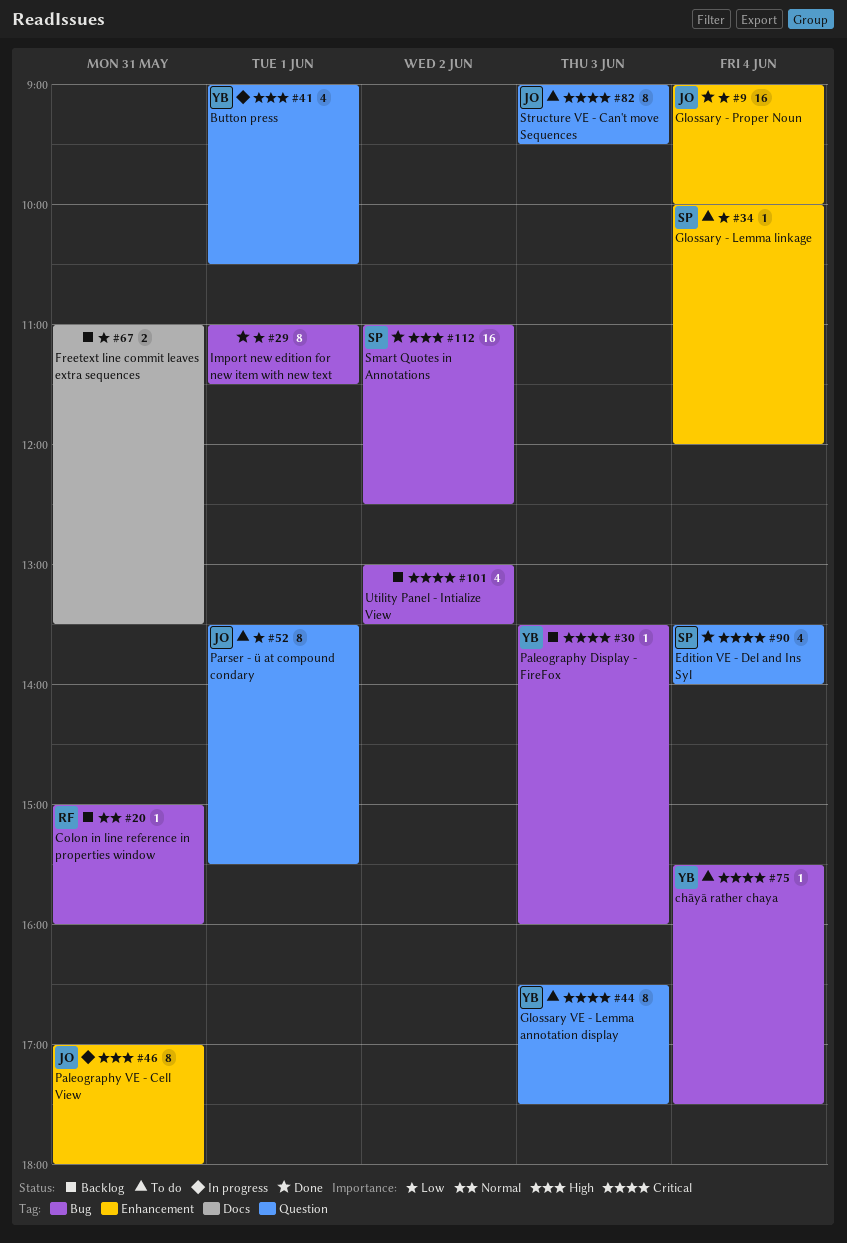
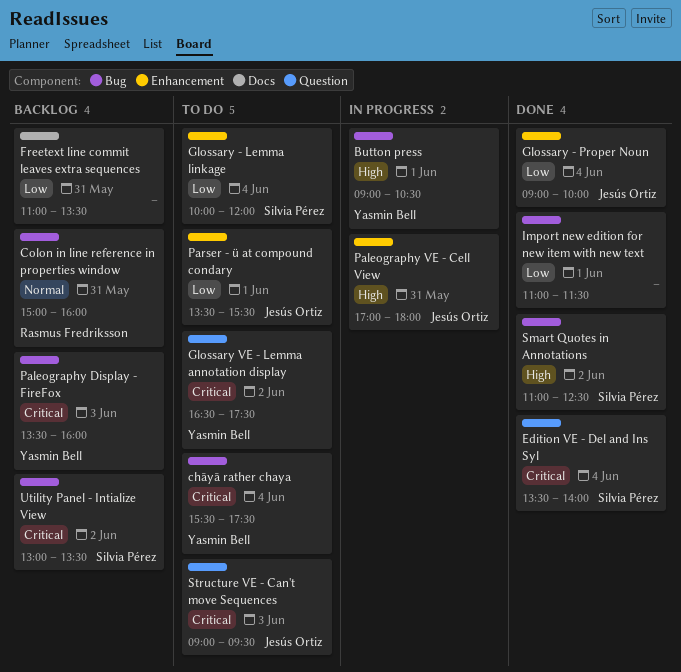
Button press, label: Question -> Bug
Glossary VE - Lemma annotation display, day: Jun 3 -> Jun 2
Parser - ü at compound condary, label: Question -> Enhancement
Utility Panel - Intialize View, owner: none -> Silvia Pérez

